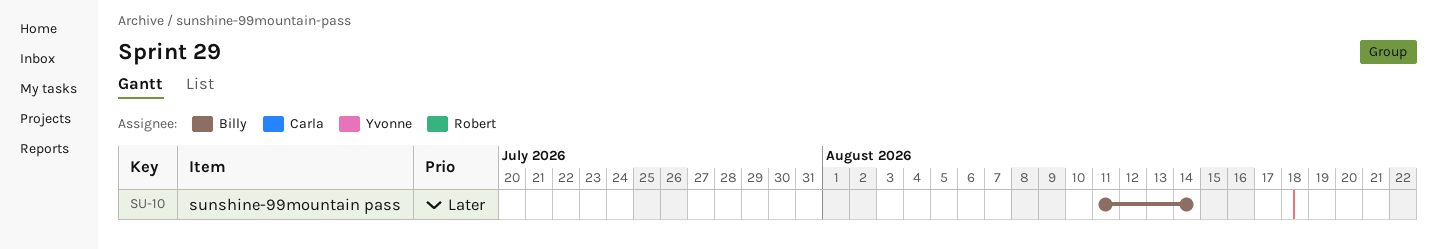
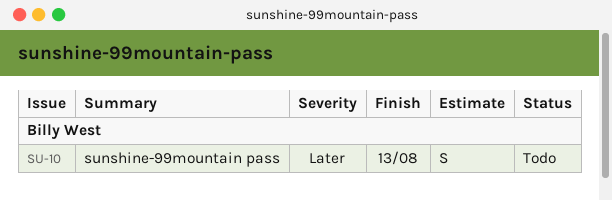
SU-10, due: Aug 14 -> Aug 13

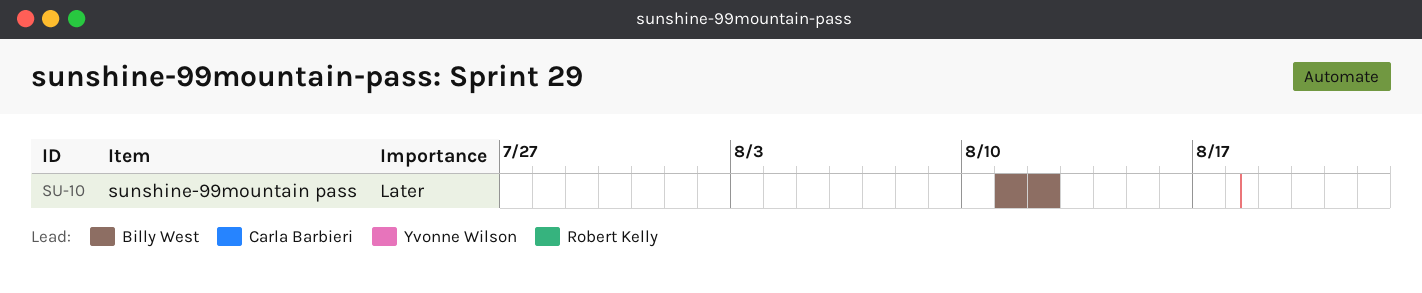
SU-10, due: Aug 13 -> Aug 12

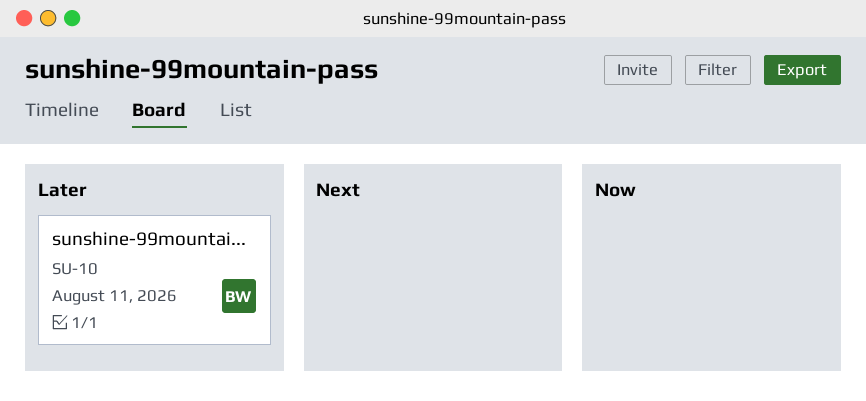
SU-10, due: Aug 12 -> Aug 11

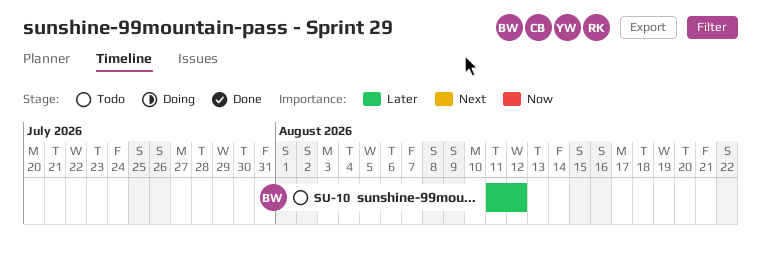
SU-10, due: Aug 11 -> Aug 12

